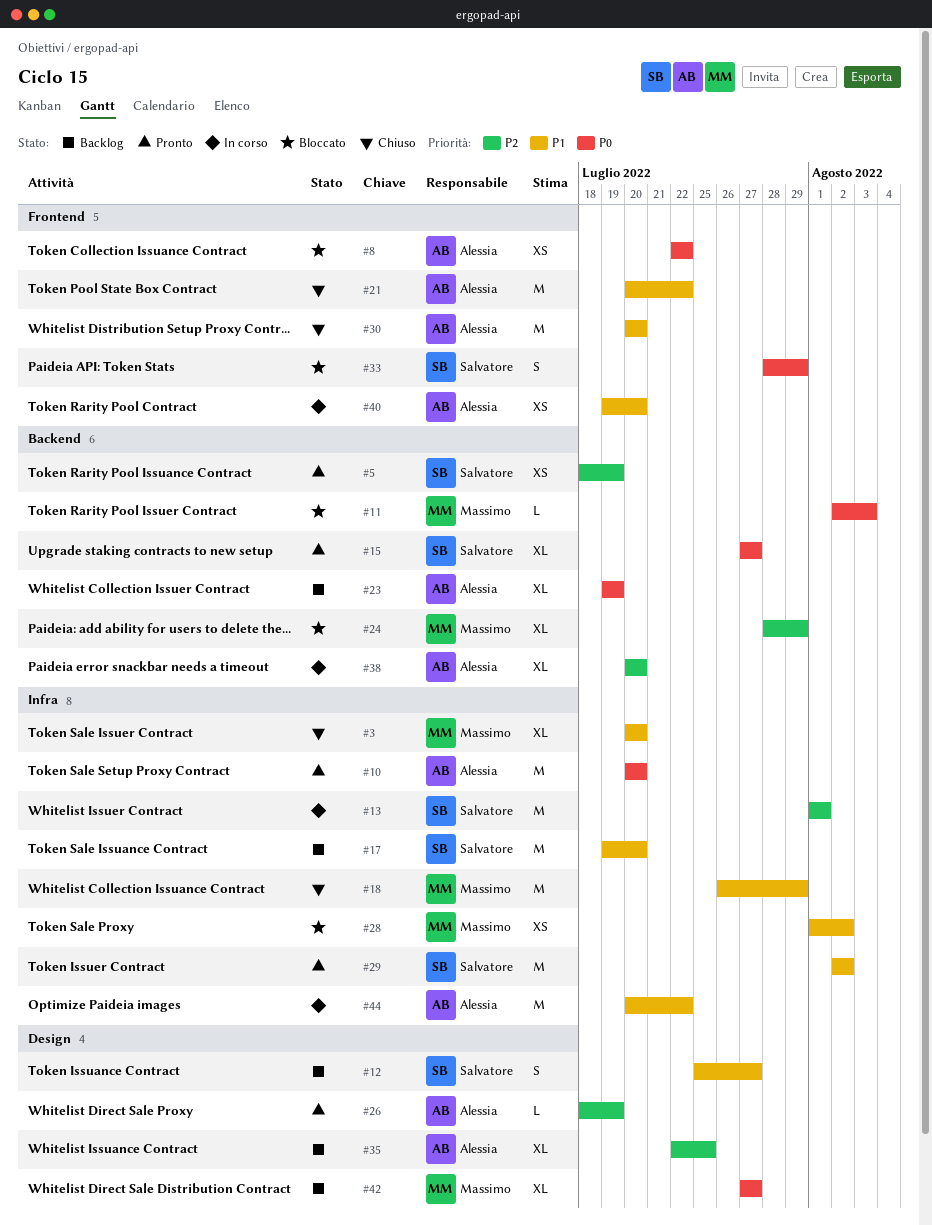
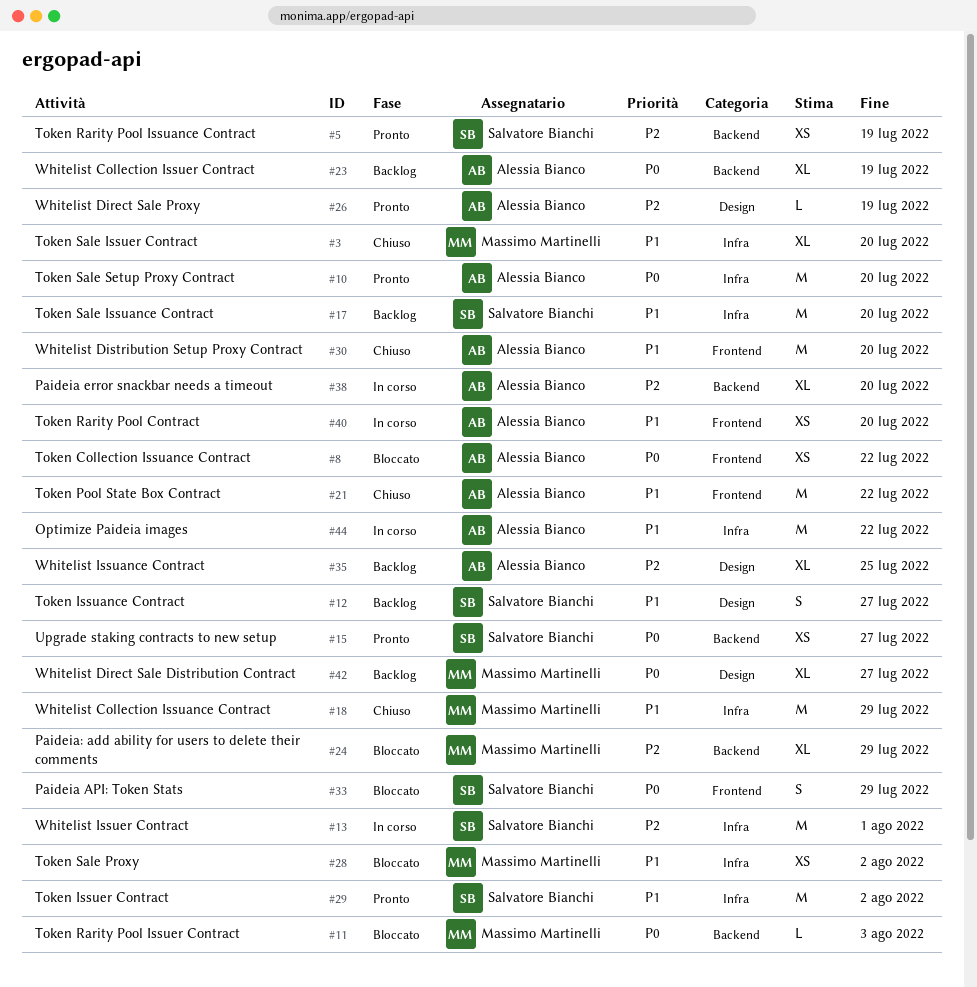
#15, estimate: XL -> XS

